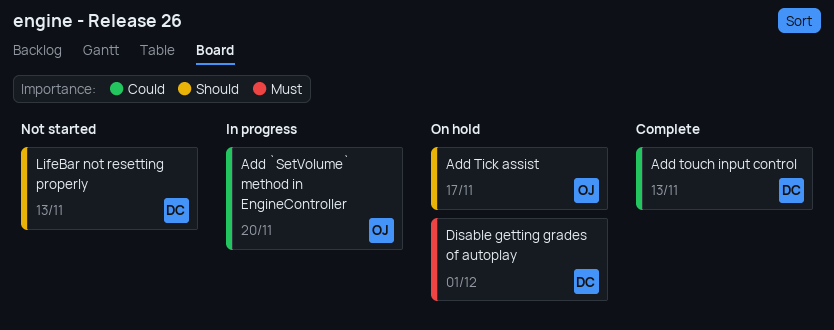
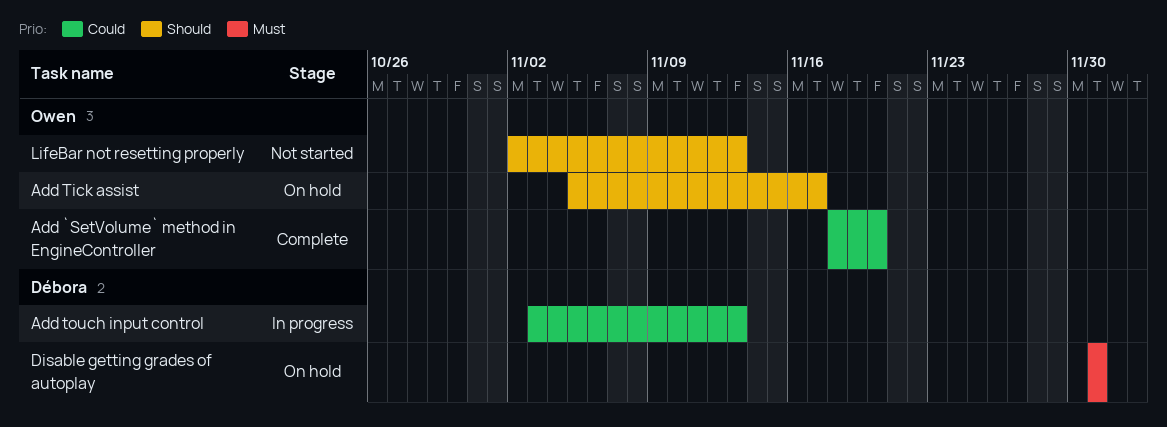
Add `SetVolume` method in EngineController, status: In progress -> Complete
Add touch input control, status: Complete -> In progress
LifeBar not resetting properly, owner: Débora -> Owen

